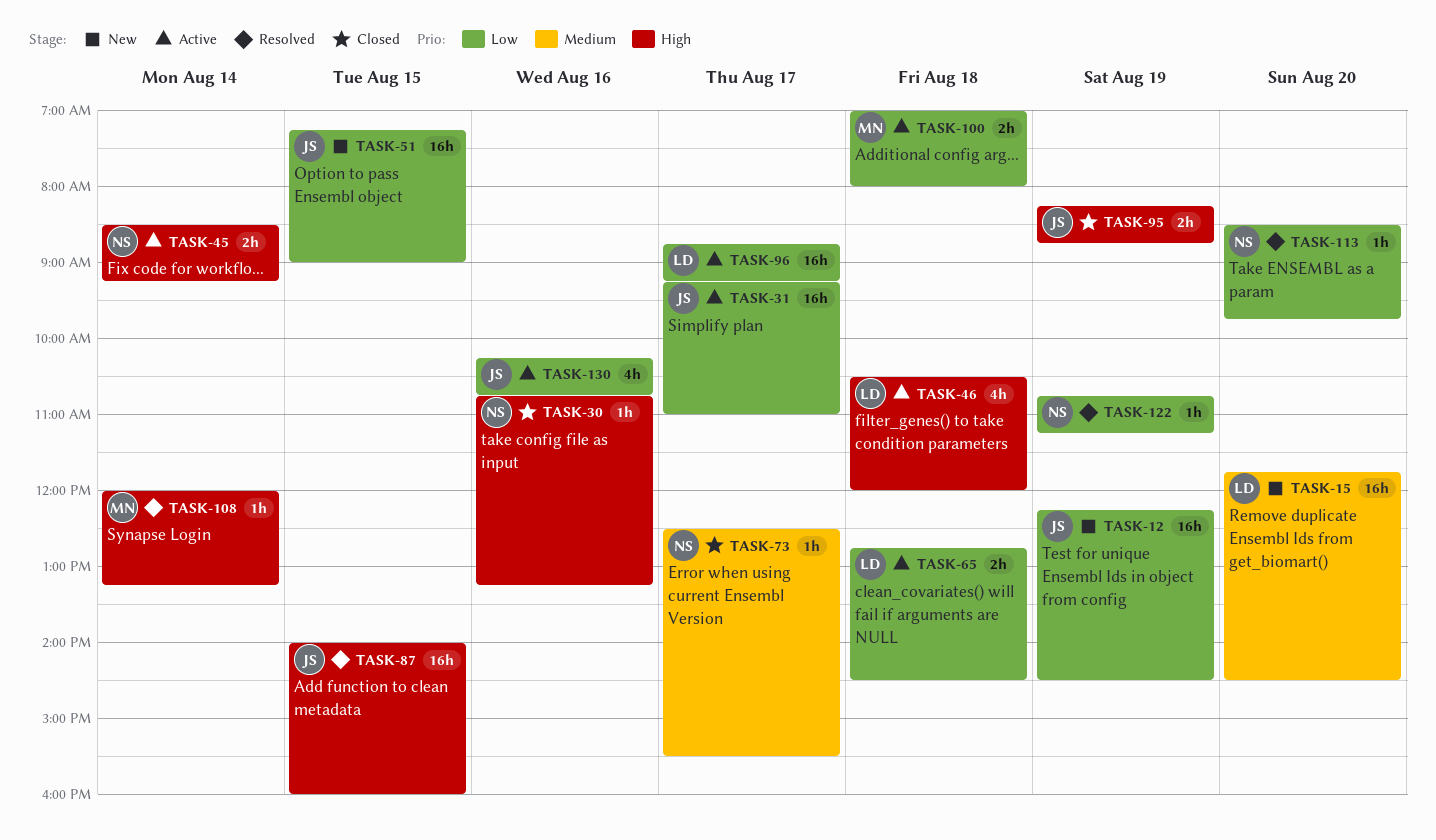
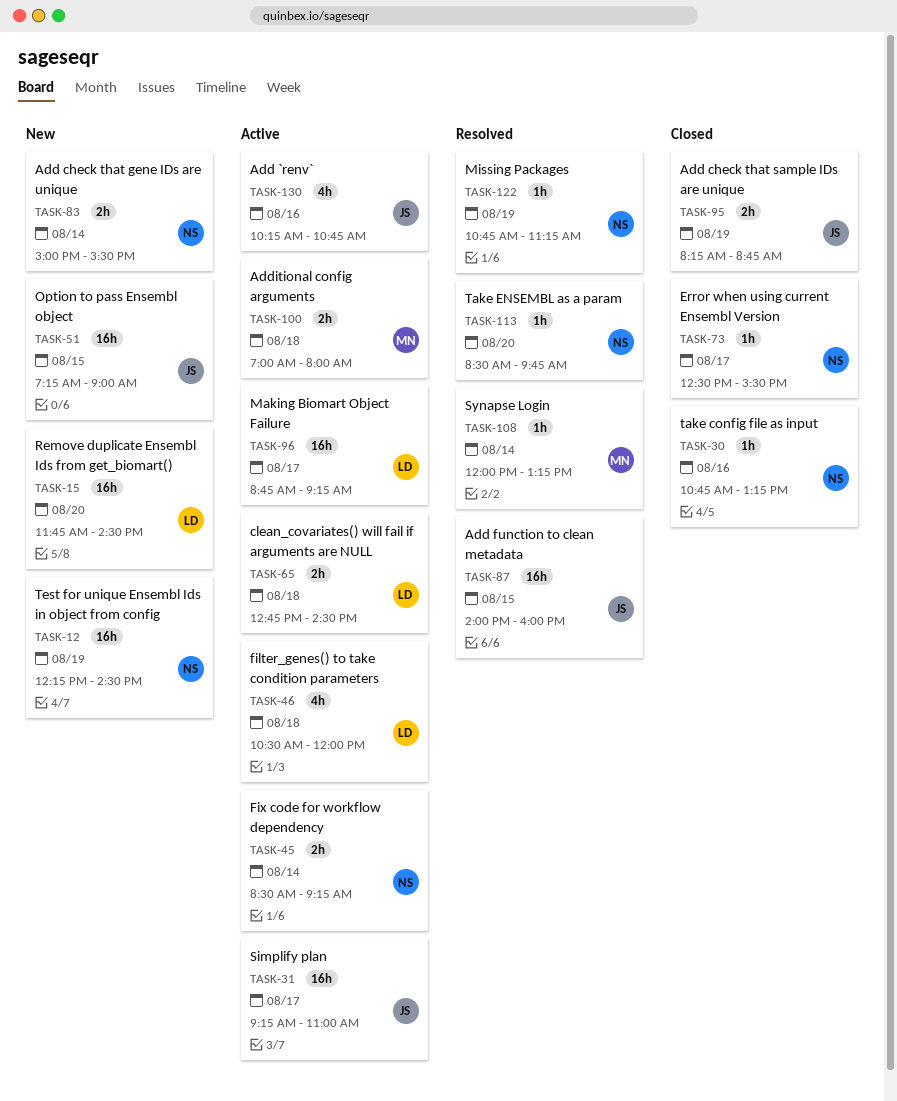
TASK-12, owner: JS -> NS
TASK-83: none -> present

